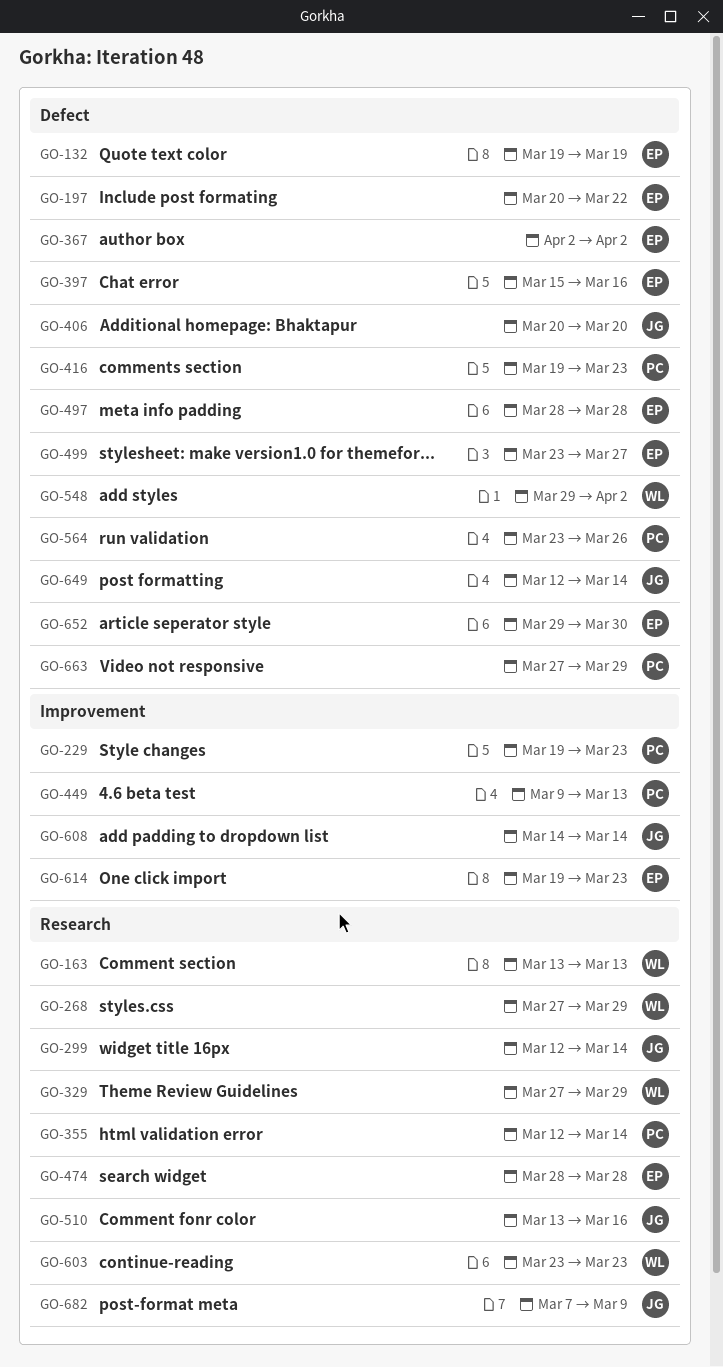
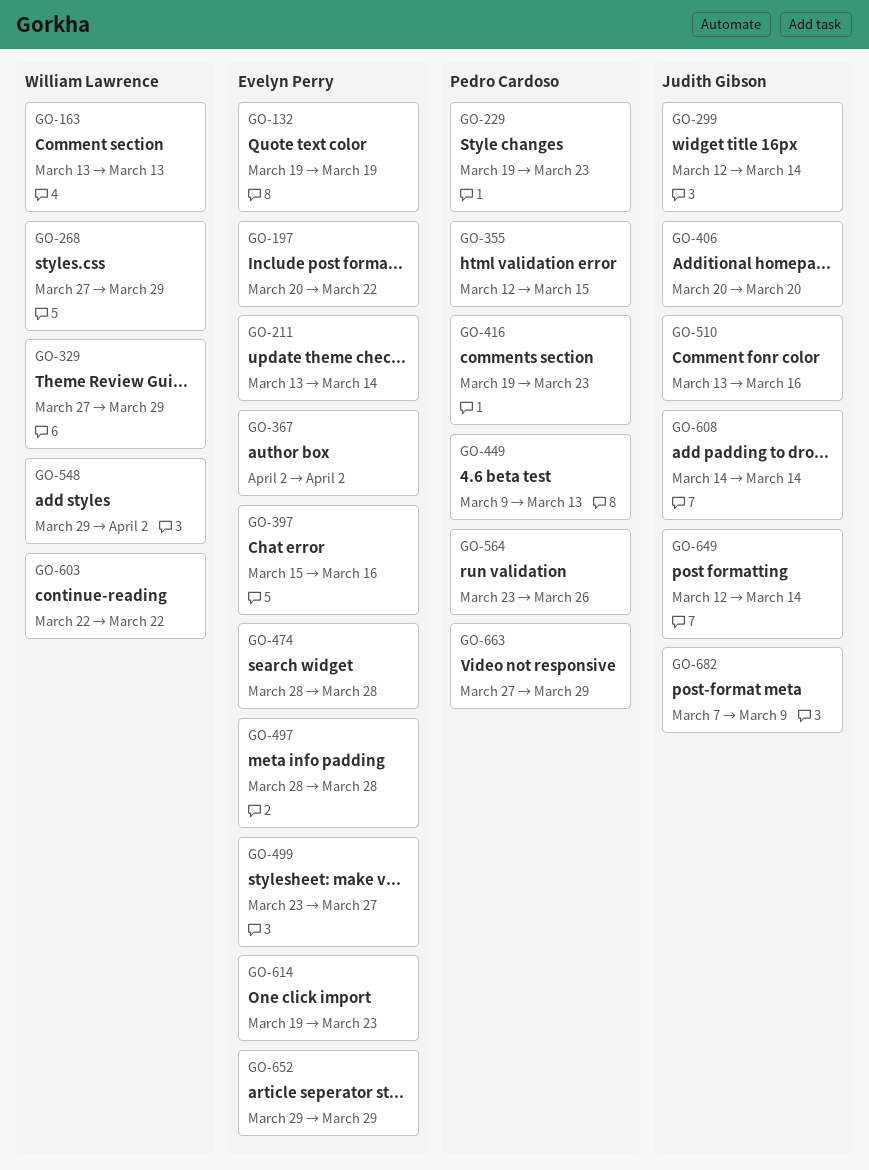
GO-211: none -> present
GO-355, due: Mar 14 -> Mar 15
GO-603, start: Mar 23 -> Mar 22
GO-603, due: Mar 23 -> Mar 22
GO-652, due: Mar 30 -> Mar 29

